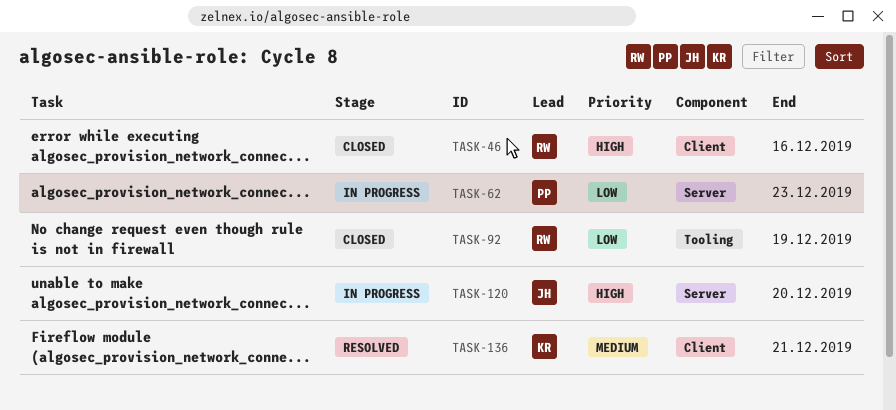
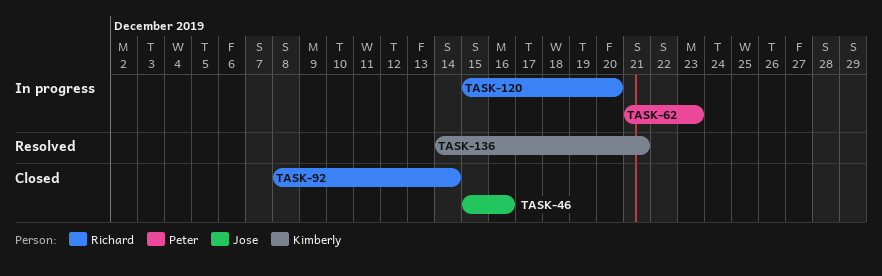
TASK-46, owner: Richard -> Jose
TASK-92, due: Dec 19 -> Dec 14
TASK-120, owner: Jose -> Richard

